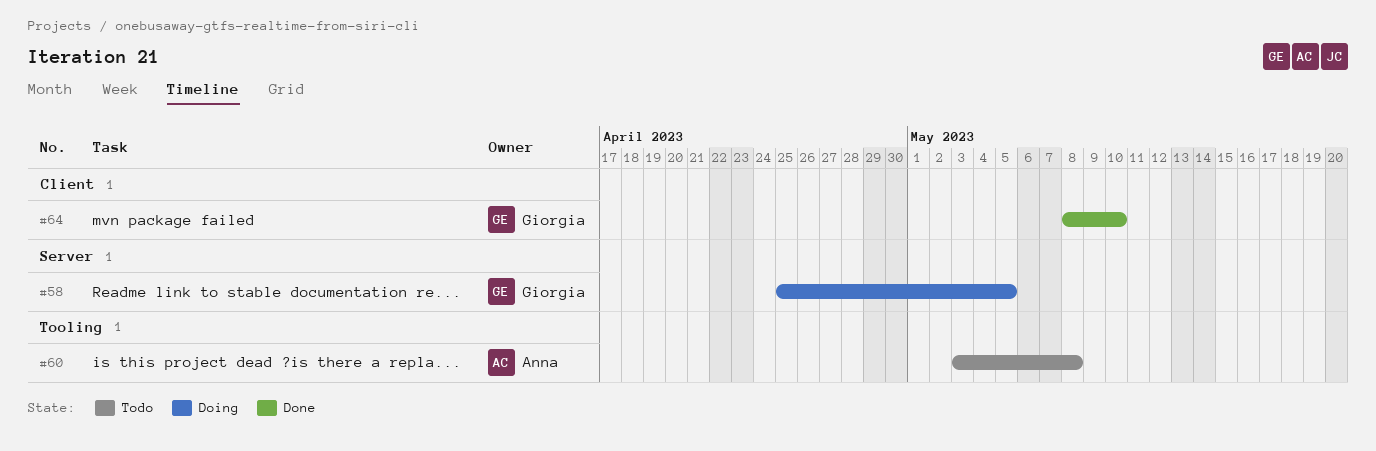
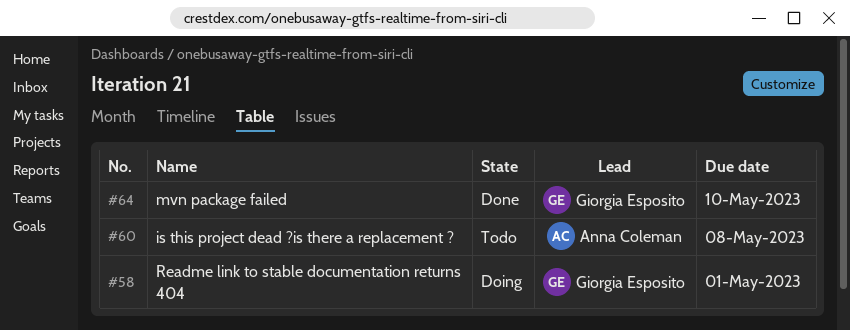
#58, due: May 5 -> May 1

